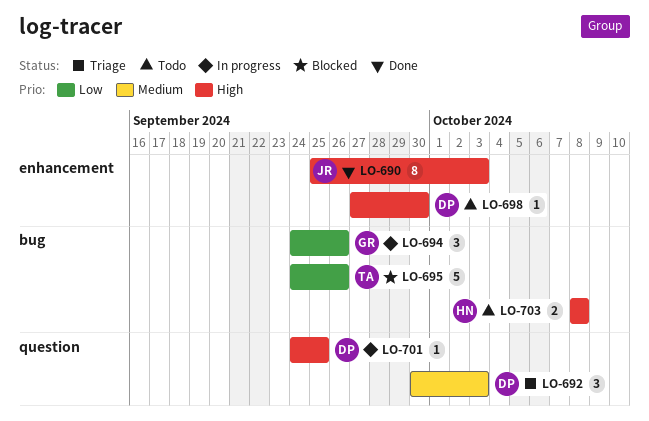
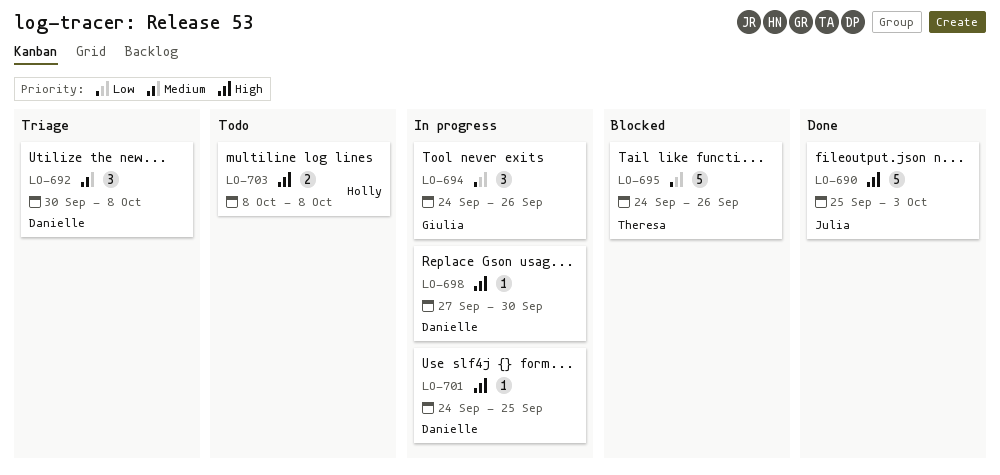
LO-690, estimate: 8 -> 5
LO-692, due: Oct 3 -> Oct 8
LO-698, status: Todo -> In progress

